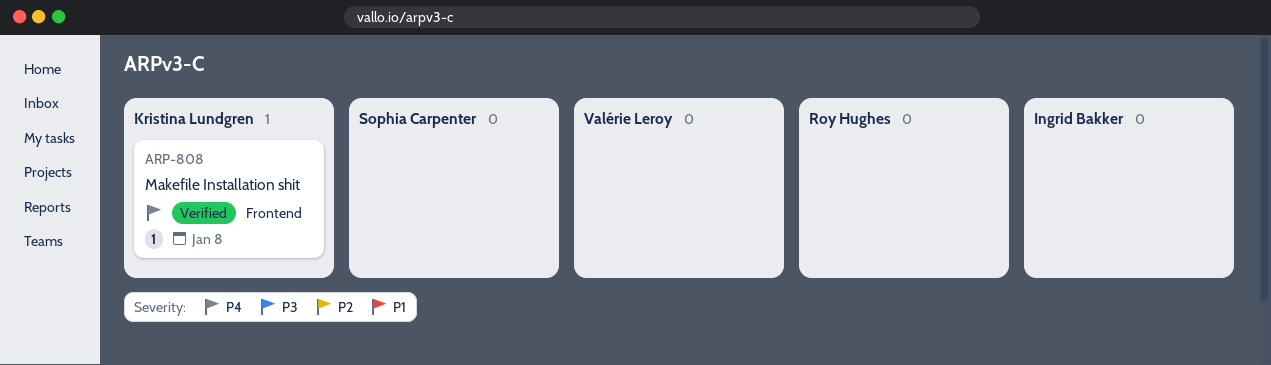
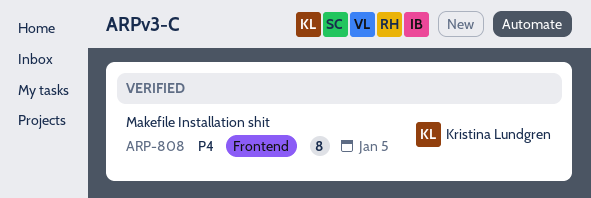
ARP-808, estimate: 1 -> 8
ARP-808, due: Jan 8 -> Jan 5

